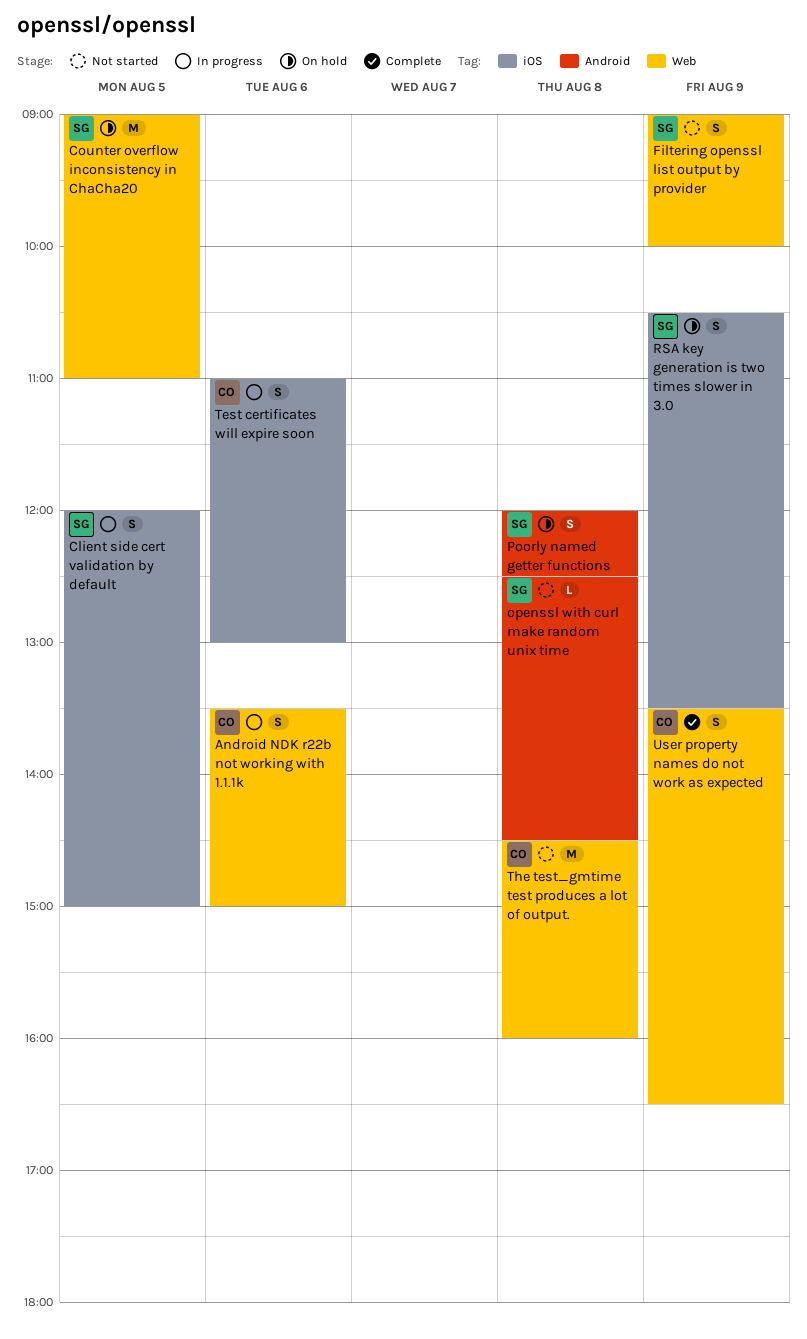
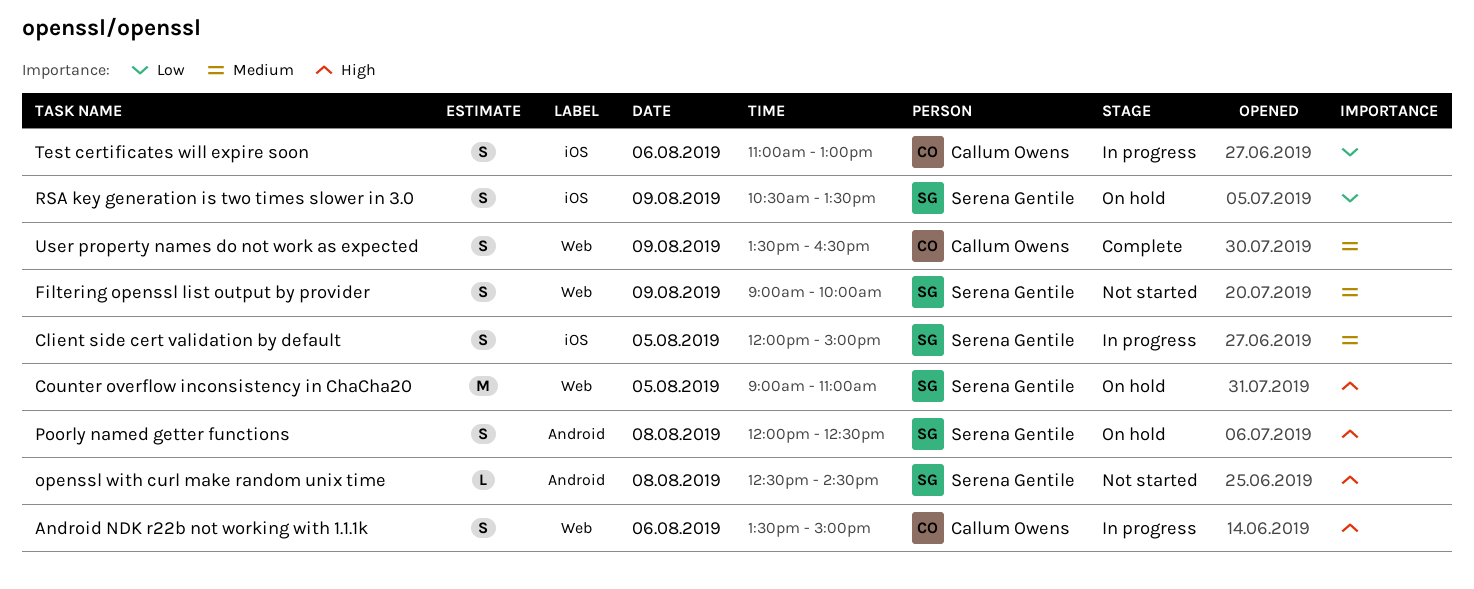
The test_gmtime test produces a lot of output.: present -> none

